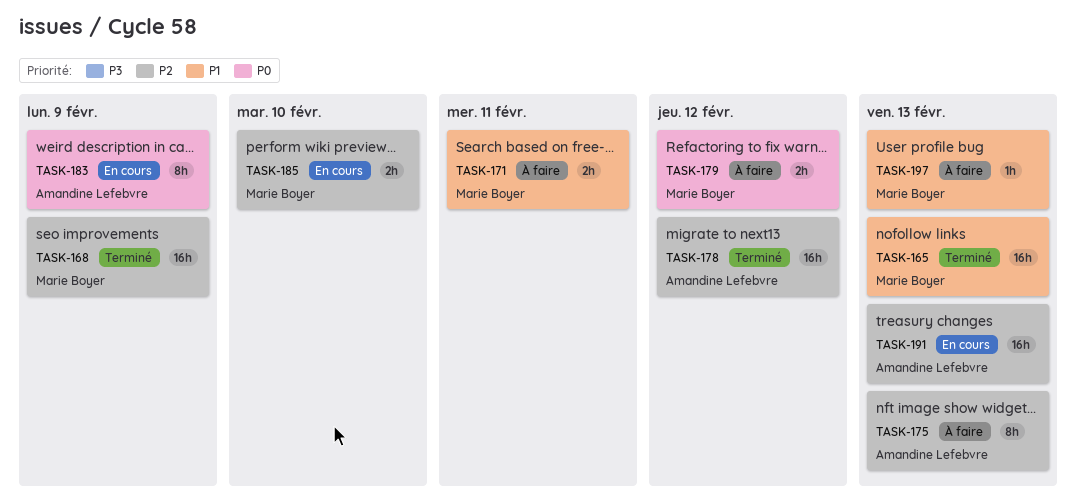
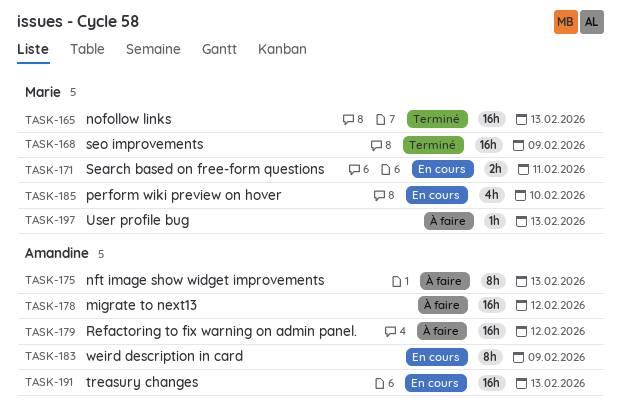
TASK-171, status: À faire -> En cours
TASK-178, status: Terminé -> À faire
TASK-179, owner: Marie Boyer -> Amandine Lefebvre
TASK-179, estimate: 2h -> 16h
TASK-185, estimate: 2h -> 4h

